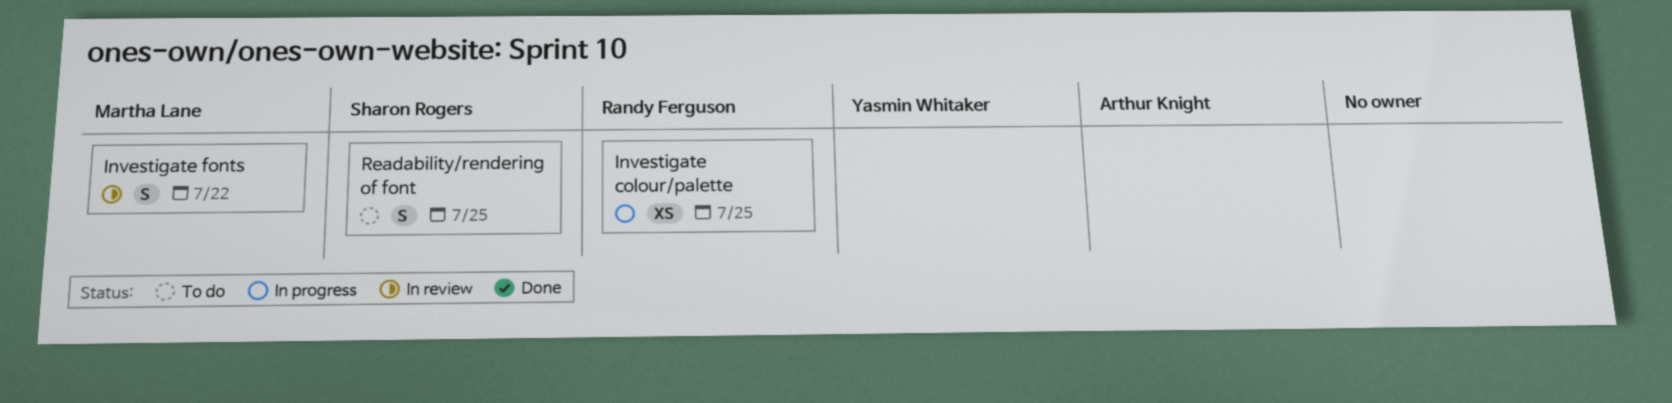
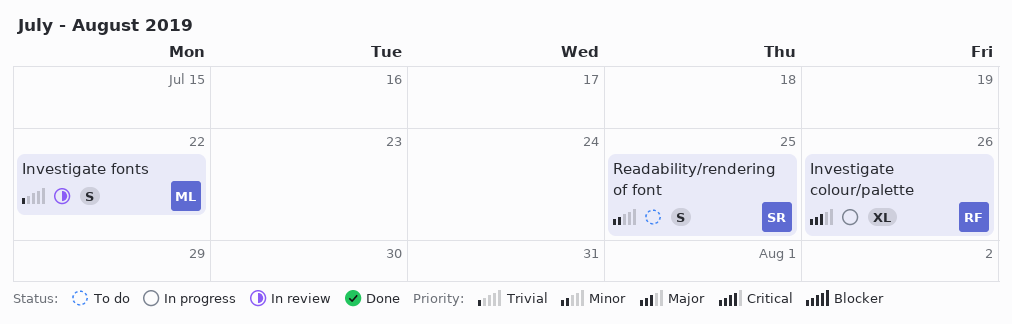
Investigate colour/palette, estimate: XS -> XL
Investigate colour/palette, due: Jul 25 -> Jul 26

